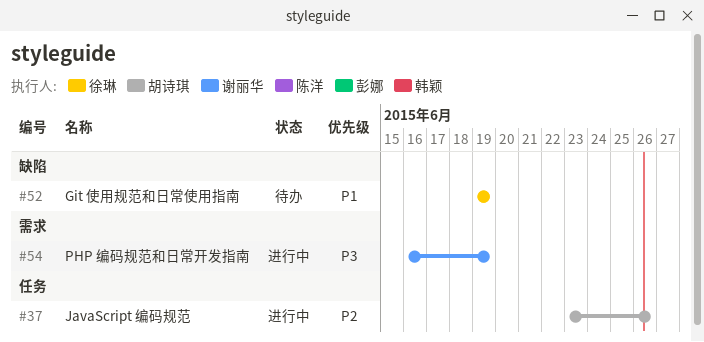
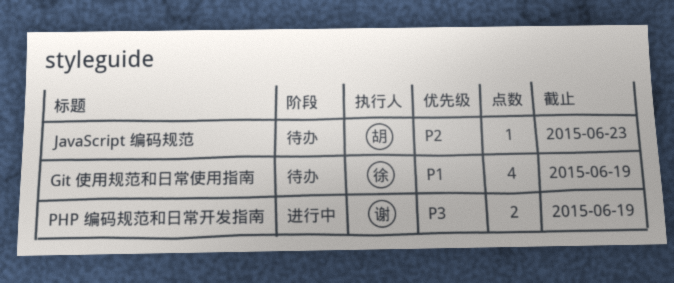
JavaScript 编码规范, status: 进行中 -> 待办
JavaScript 编码规范, due: Jun 26 -> Jun 23

